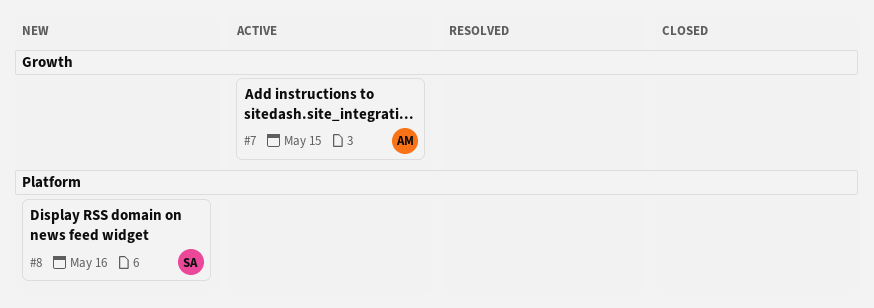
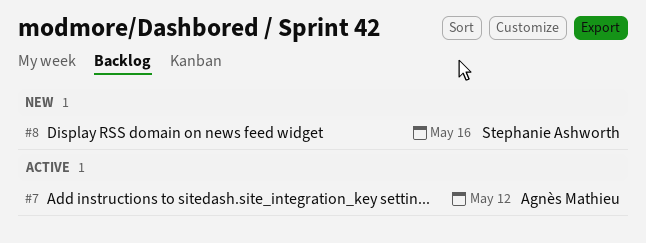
#7, due: May 15 -> May 12

